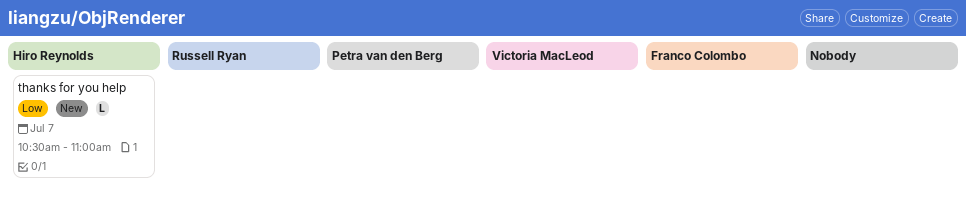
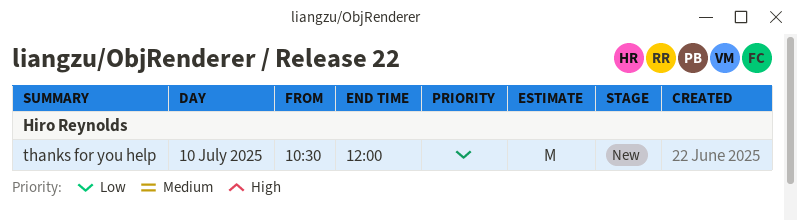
thanks for you help, estimate: L -> M
thanks for you help, day: Jul 7 -> Jul 10
thanks for you help, ends: 11:00 -> 12:00

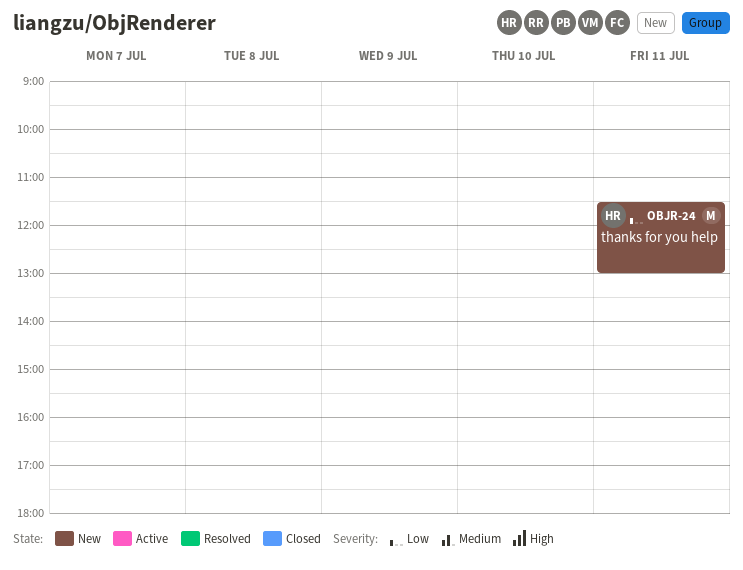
thanks for you help, day: Jul 10 -> Jul 11
thanks for you help, begins: 10:30 -> 11:30
thanks for you help, ends: 12:00 -> 13:00

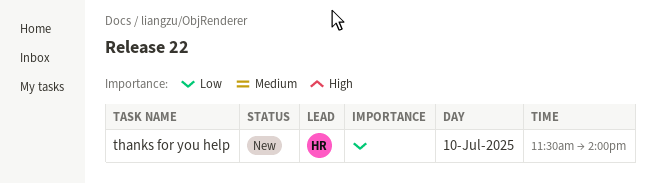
thanks for you help, day: Jul 11 -> Jul 10
thanks for you help, ends: 13:00 -> 14:00

